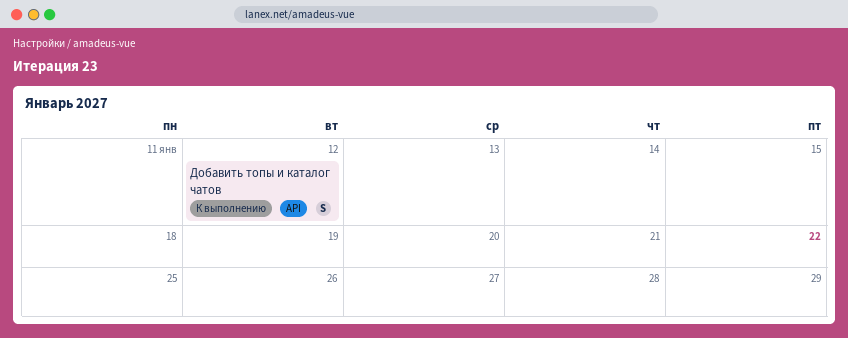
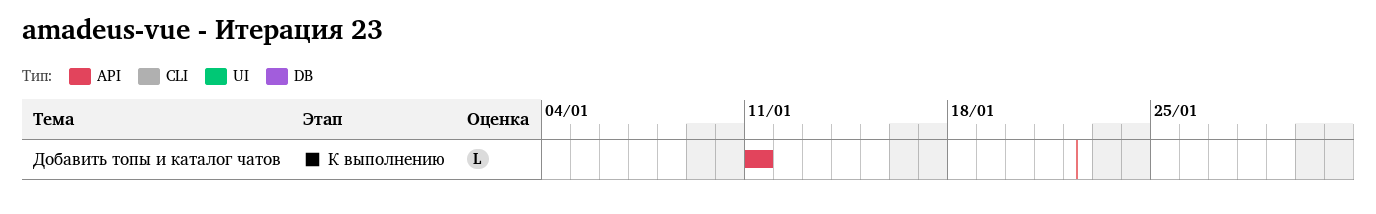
Добавить топы и каталог чатов, estimate: S -> L
Добавить топы и каталог чатов, due: Jan 12 -> Jan 11

